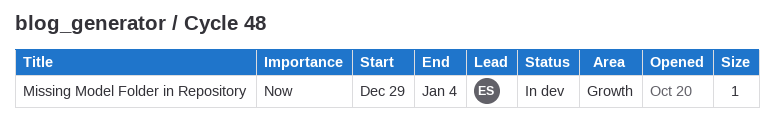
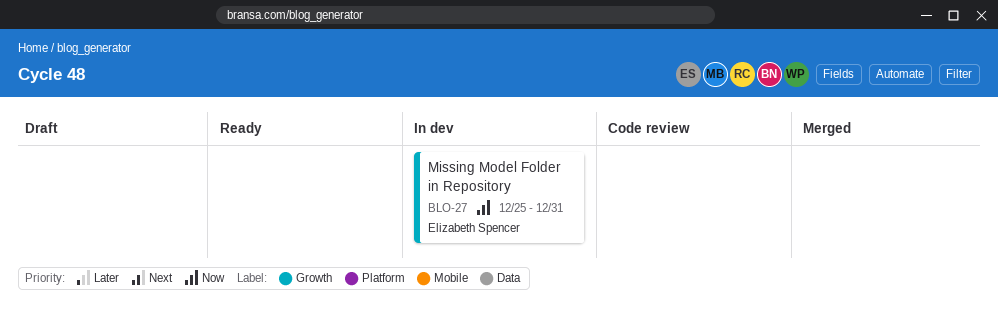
Missing Model Folder in Repository, start: Dec 29 -> Dec 25
Missing Model Folder in Repository, due: Jan 4 -> Dec 31

